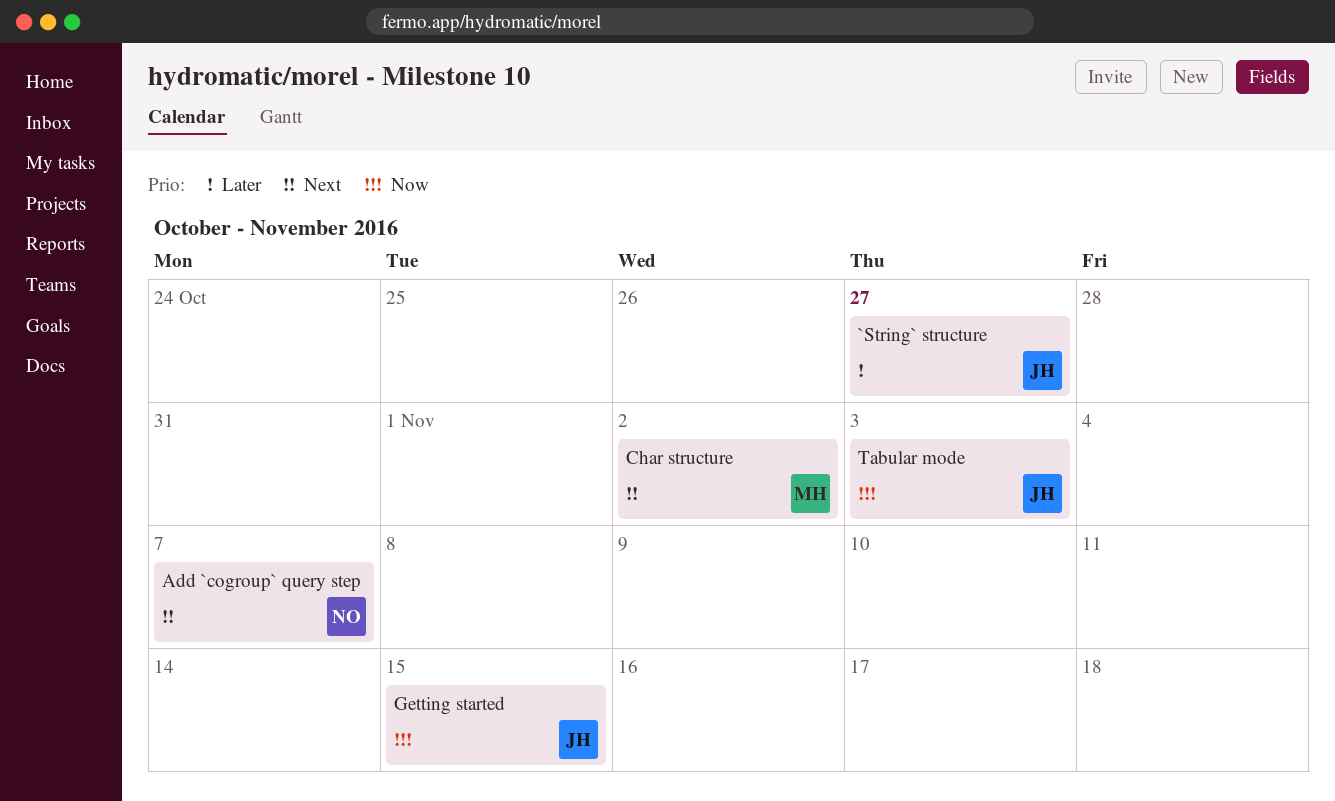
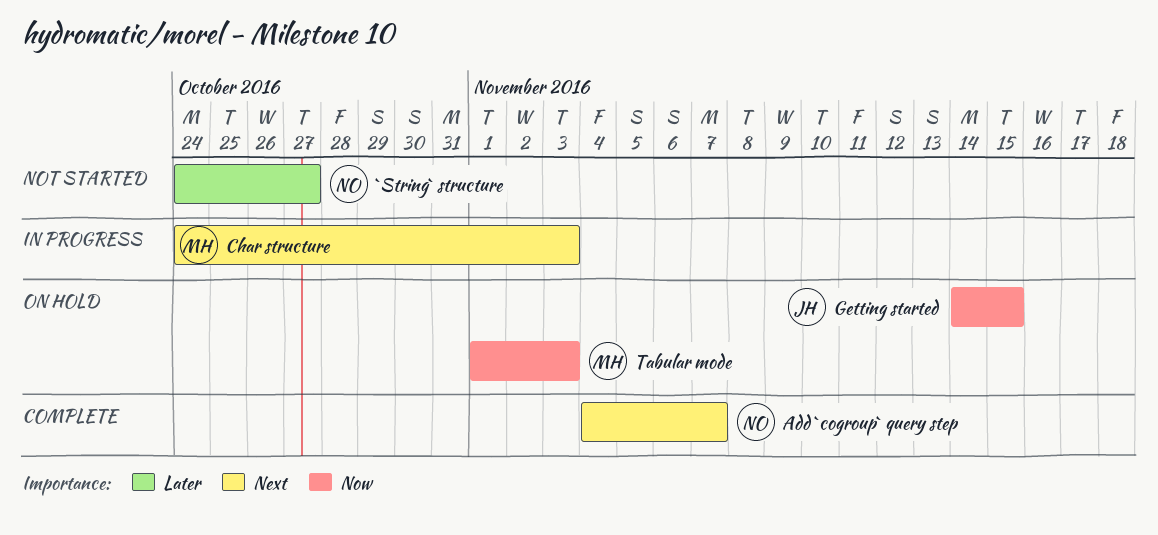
`String` structure, owner: JH -> NO
Char structure, due: Nov 2 -> Nov 3
Tabular mode, owner: JH -> MH

